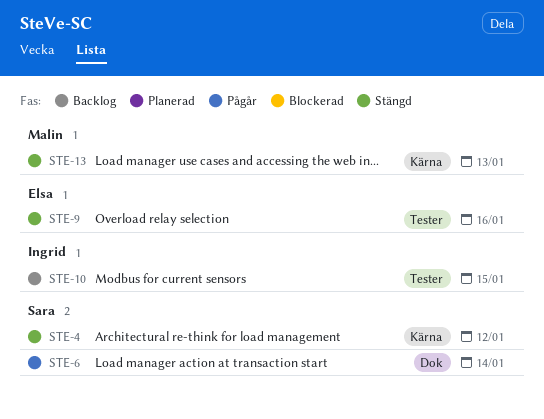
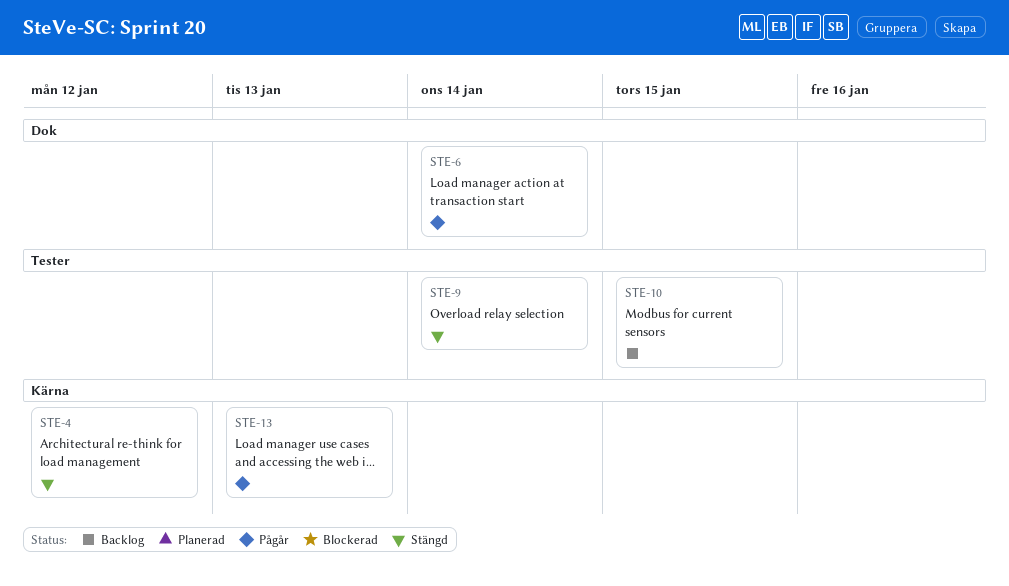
STE-9, due: Jan 16 -> Jan 14
STE-13, status: Stängd -> Pågår

